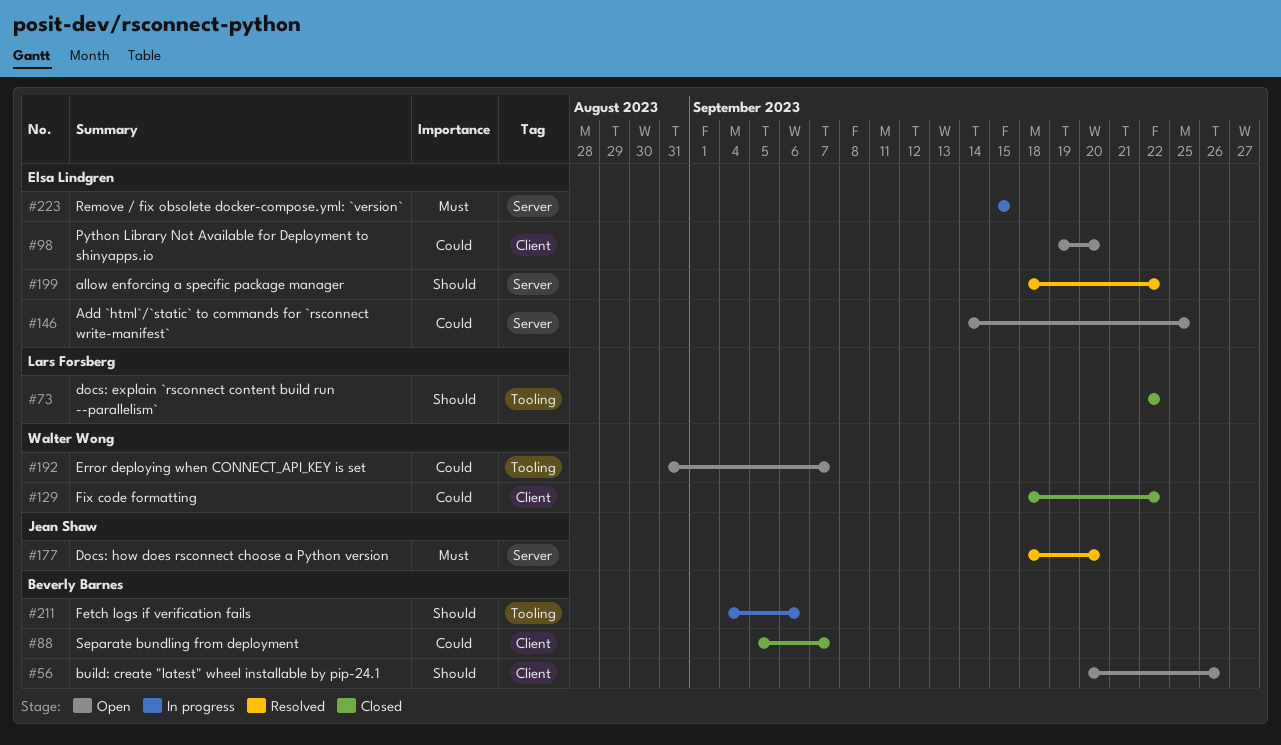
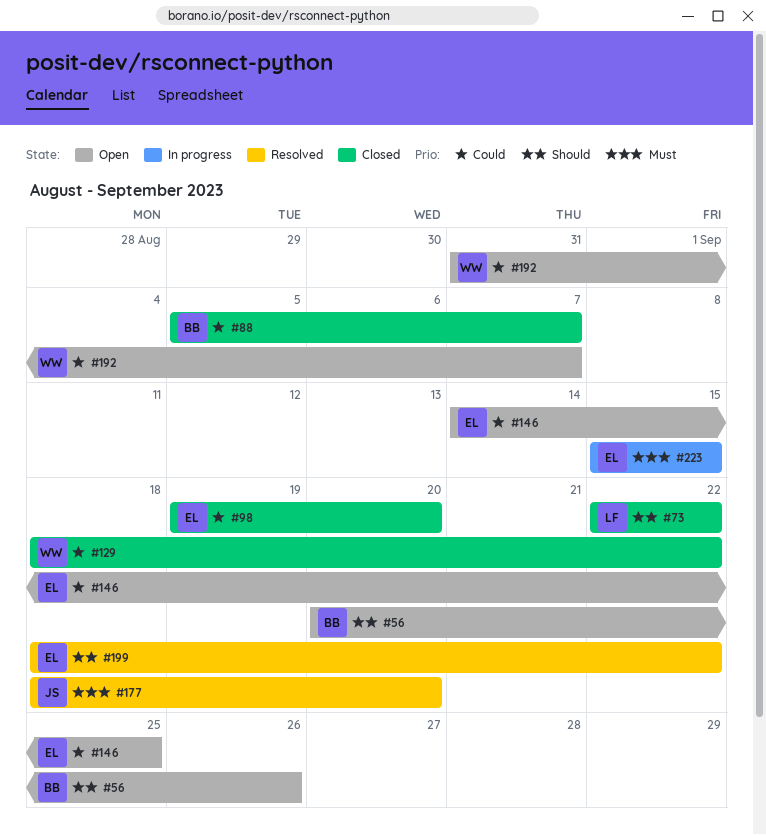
#98, status: Open -> Closed
#211: present -> none

